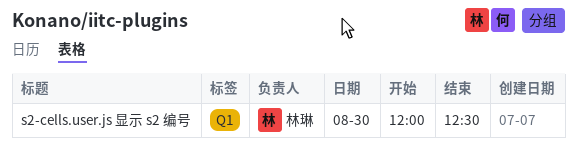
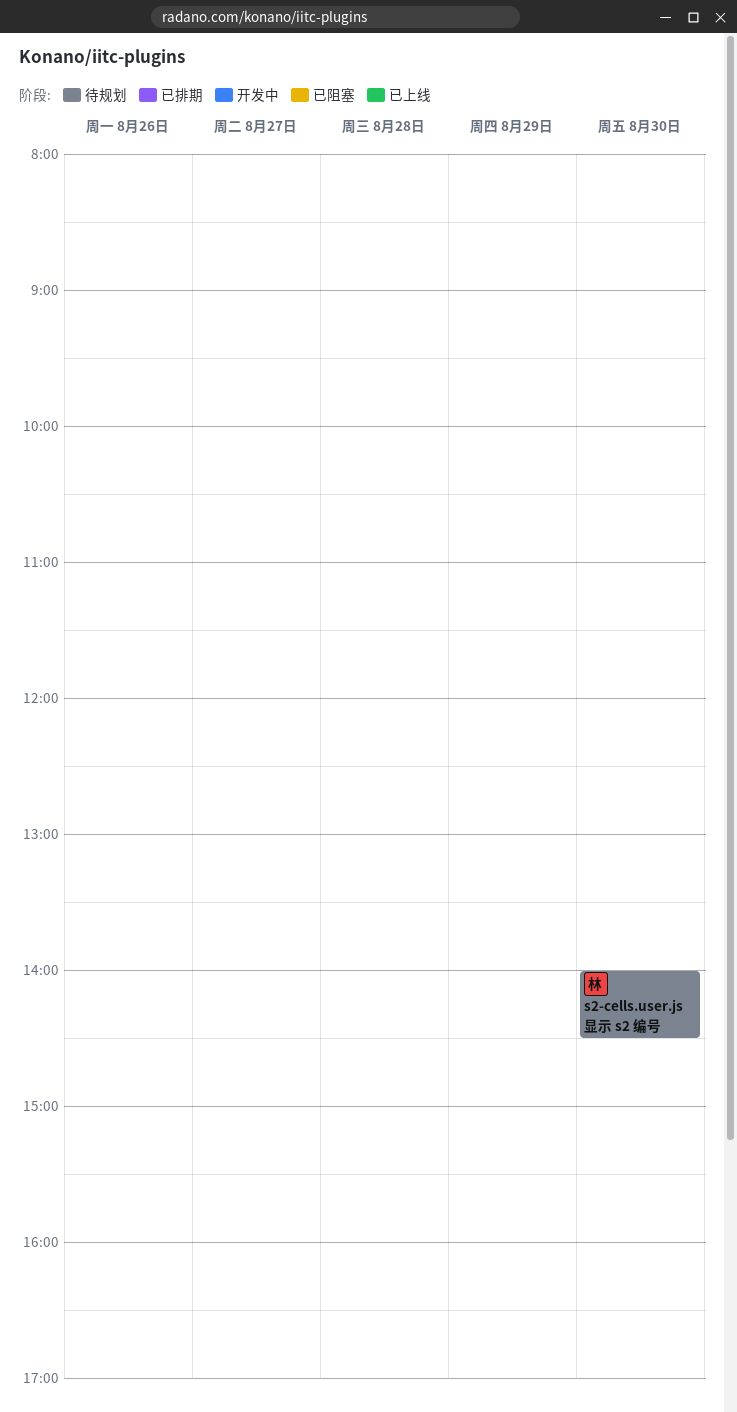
s2-cells.user.js 显示 s2 编号, begins: 12:00 -> 14:00
s2-cells.user.js 显示 s2 编号, ends: 12:30 -> 14:30

